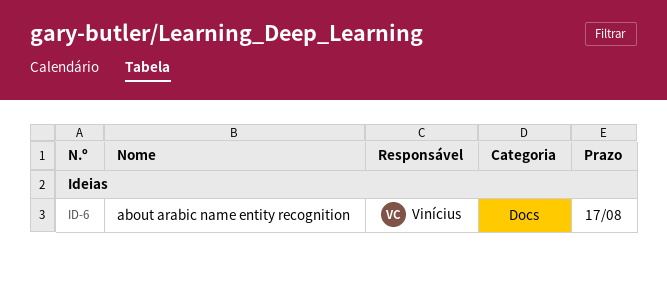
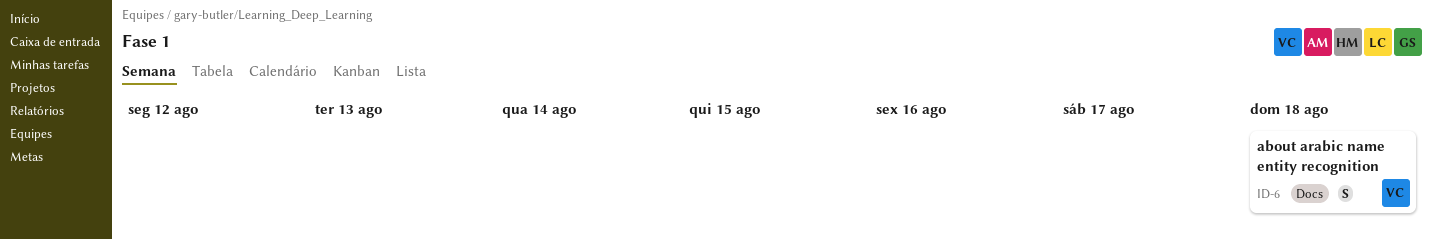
ID-6, due: Aug 17 -> Aug 18

